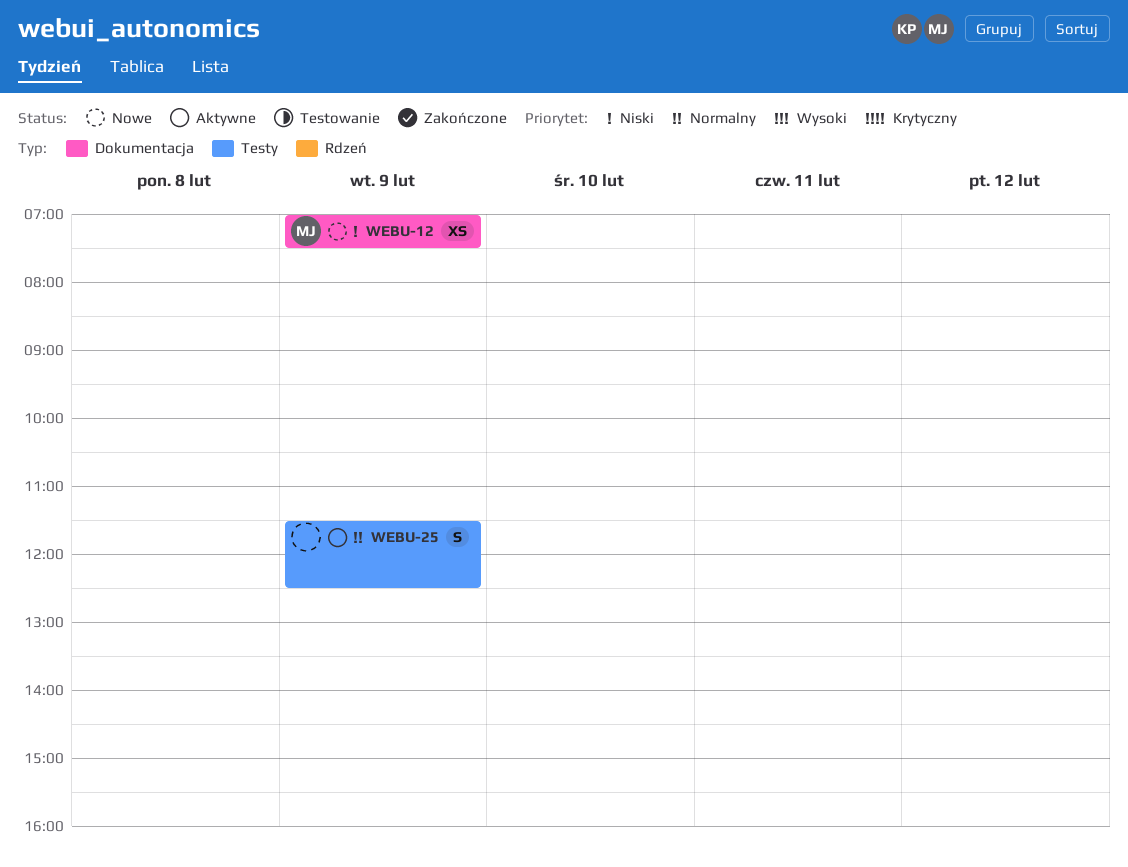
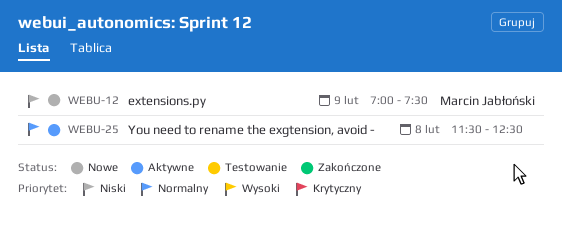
WEBU-25, day: Feb 9 -> Feb 8

